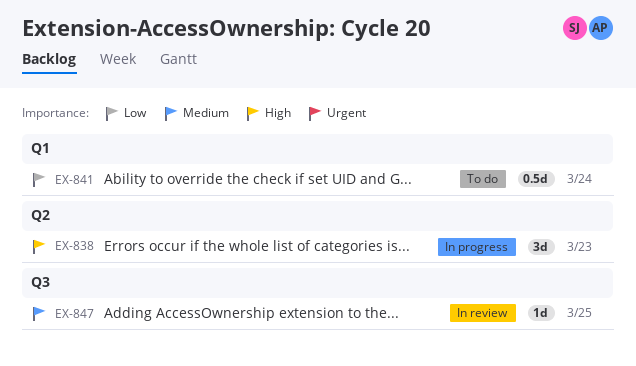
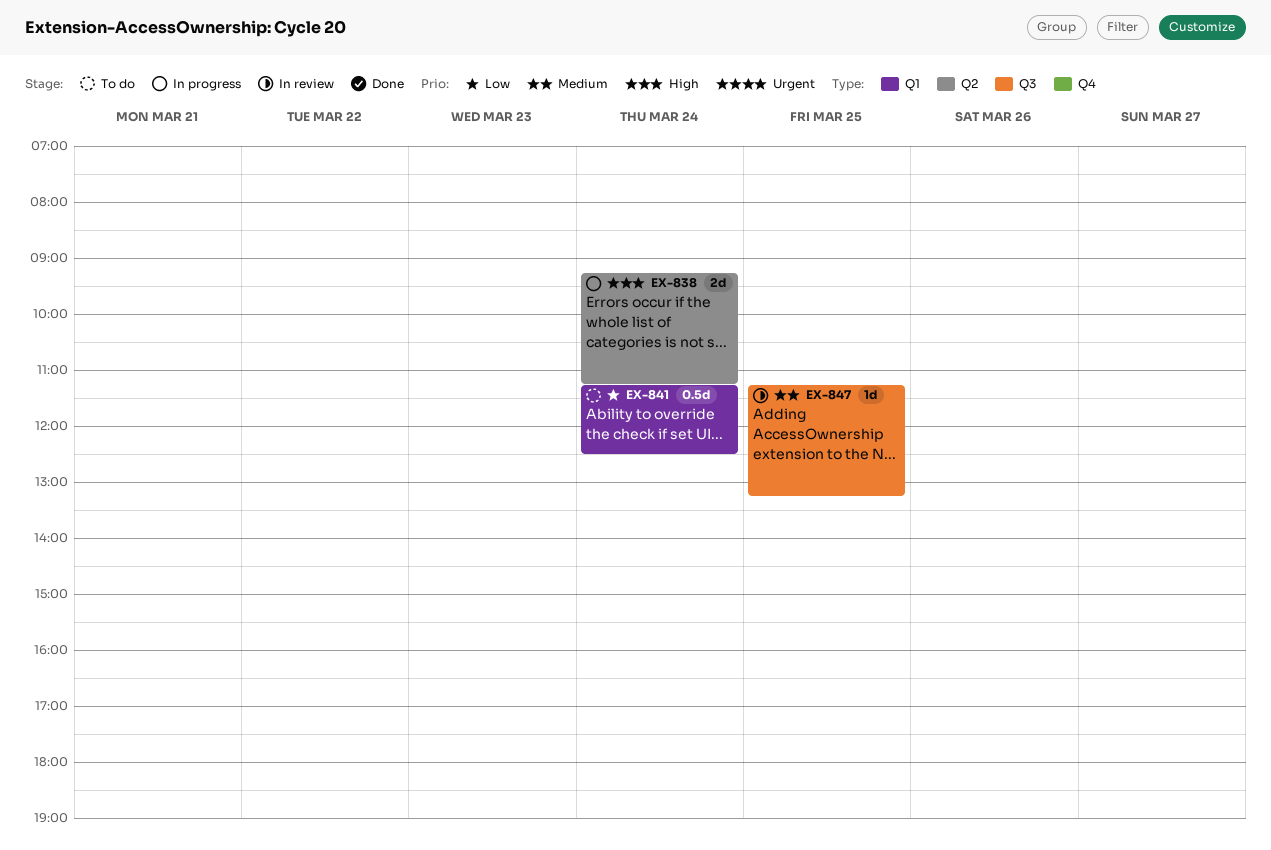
EX-838, estimate: 3d -> 2d
EX-838, day: Mar 23 -> Mar 24

